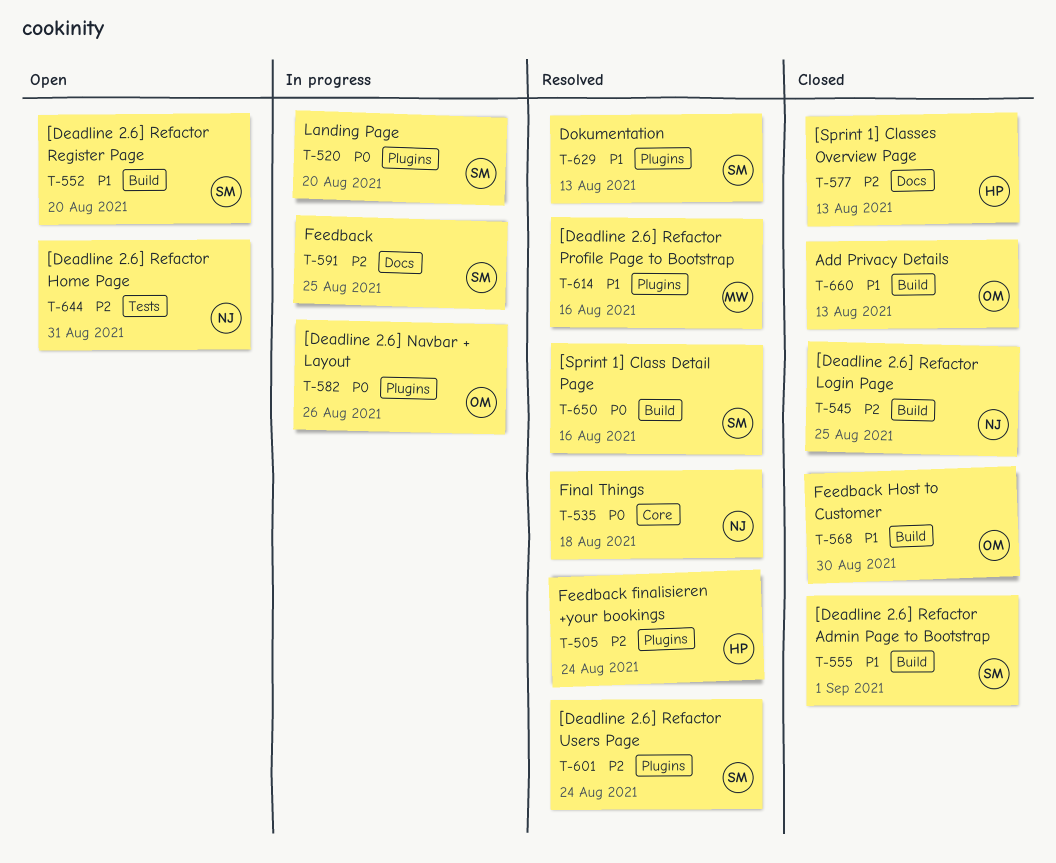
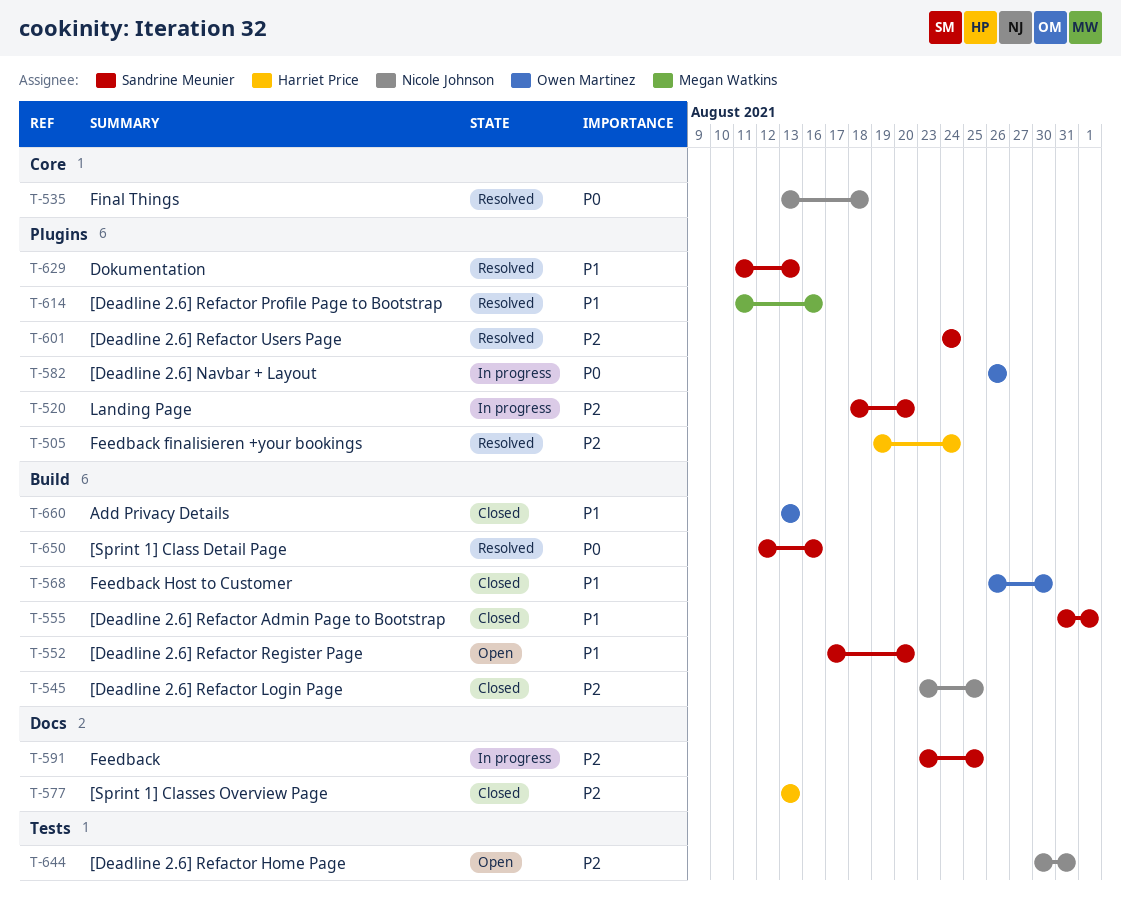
T-520, priority: P0 -> P2

